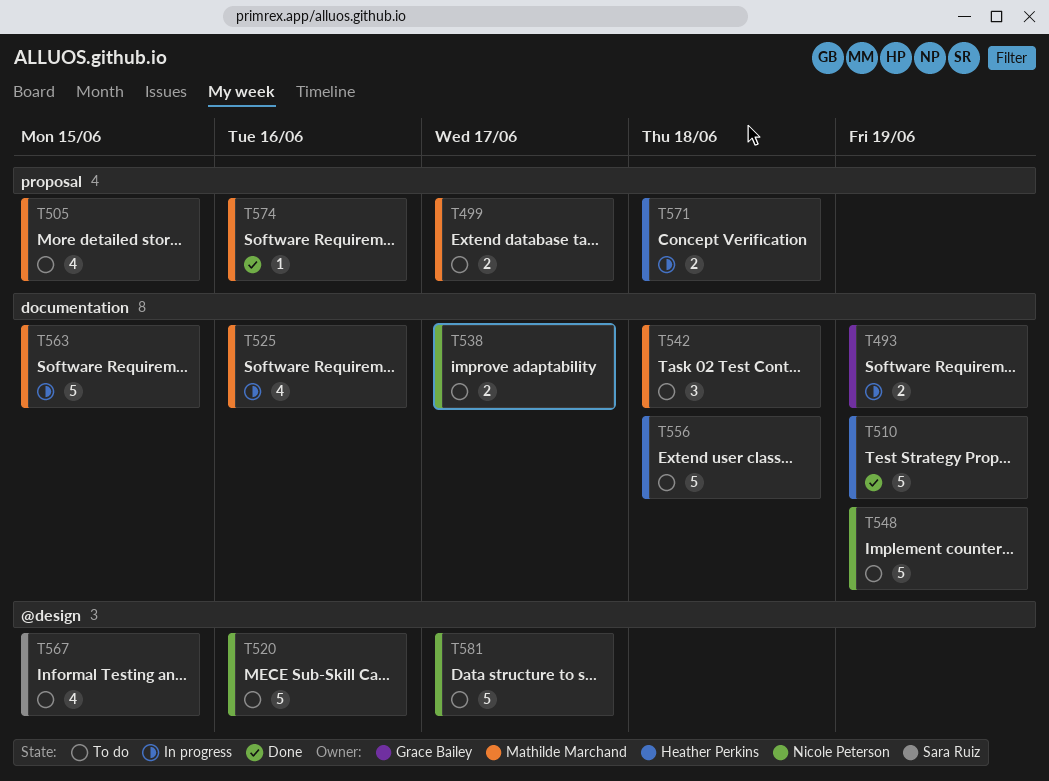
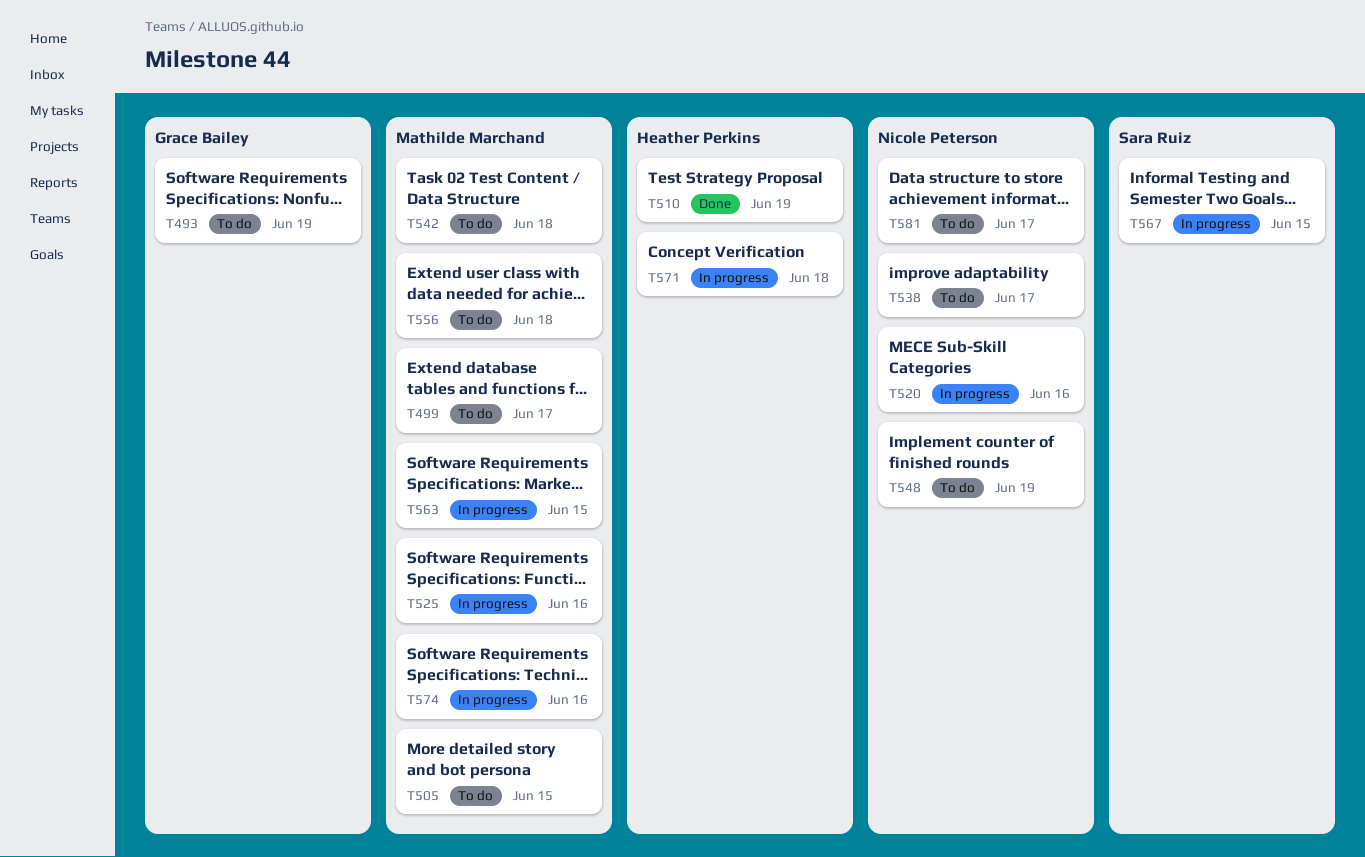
T493, status: In progress -> To do
T520, status: To do -> In progress
T556, owner: Heather Perkins -> Mathilde Marchand
T567, status: To do -> In progress
T574, status: Done -> In progress

